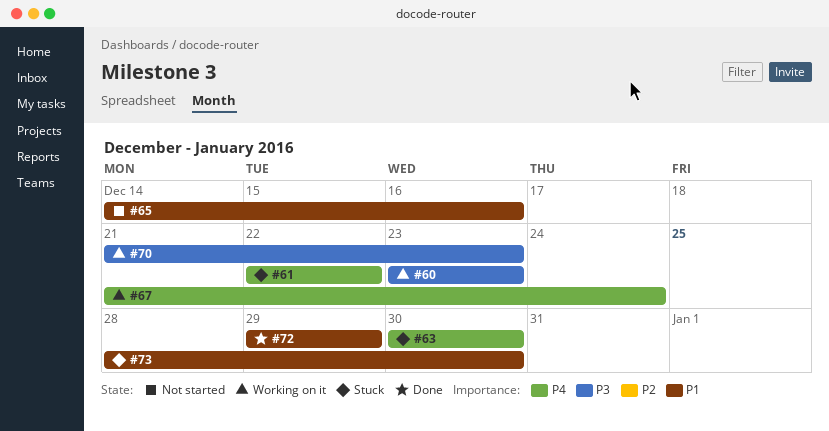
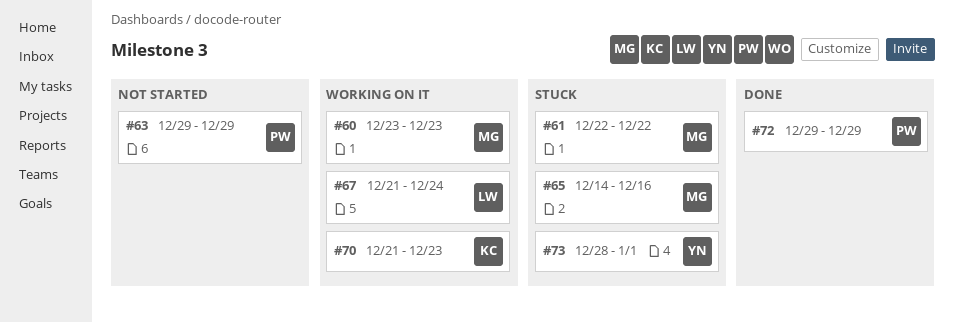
#63, status: Stuck -> Not started
#63, start: Dec 30 -> Dec 29
#63, due: Dec 30 -> Dec 29
#65, status: Not started -> Stuck
#73, due: Dec 30 -> Jan 1

